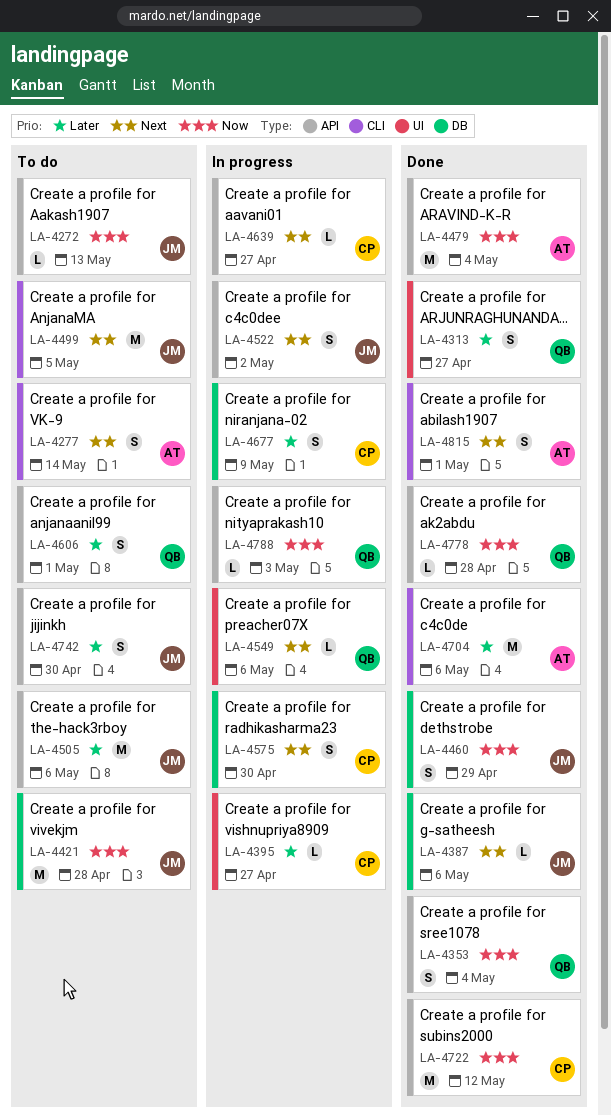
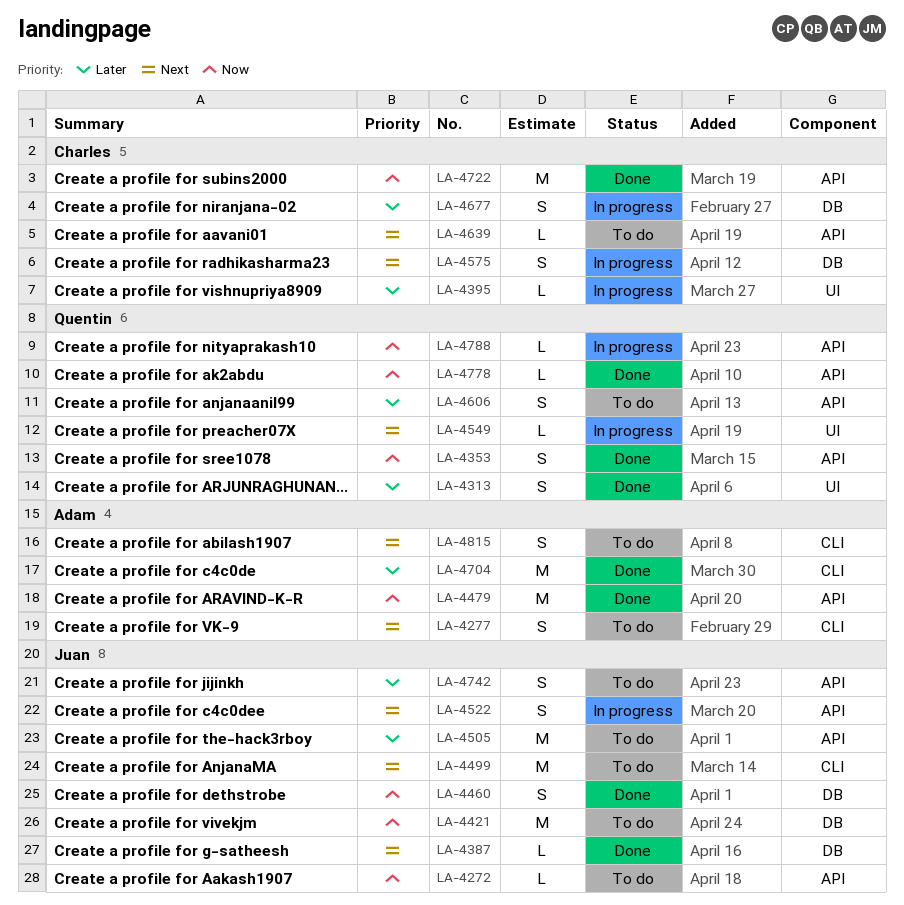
LA-4639, status: In progress -> To do
LA-4815, status: Done -> To do

